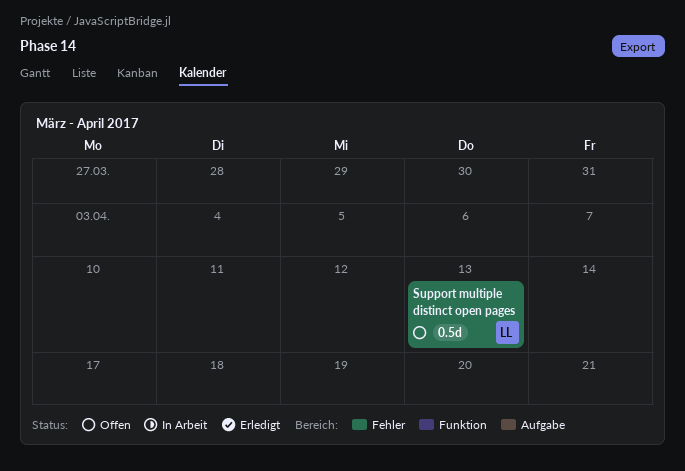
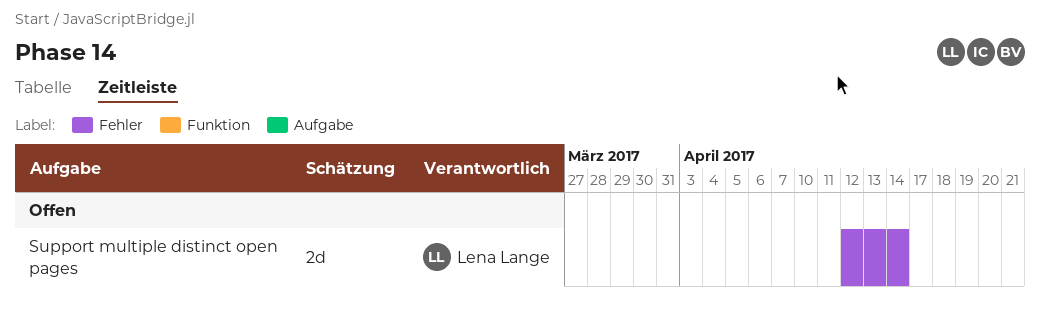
Support multiple distinct open pages, estimate: 0.5d -> 2d
Support multiple distinct open pages, due: Apr 13 -> Apr 14

